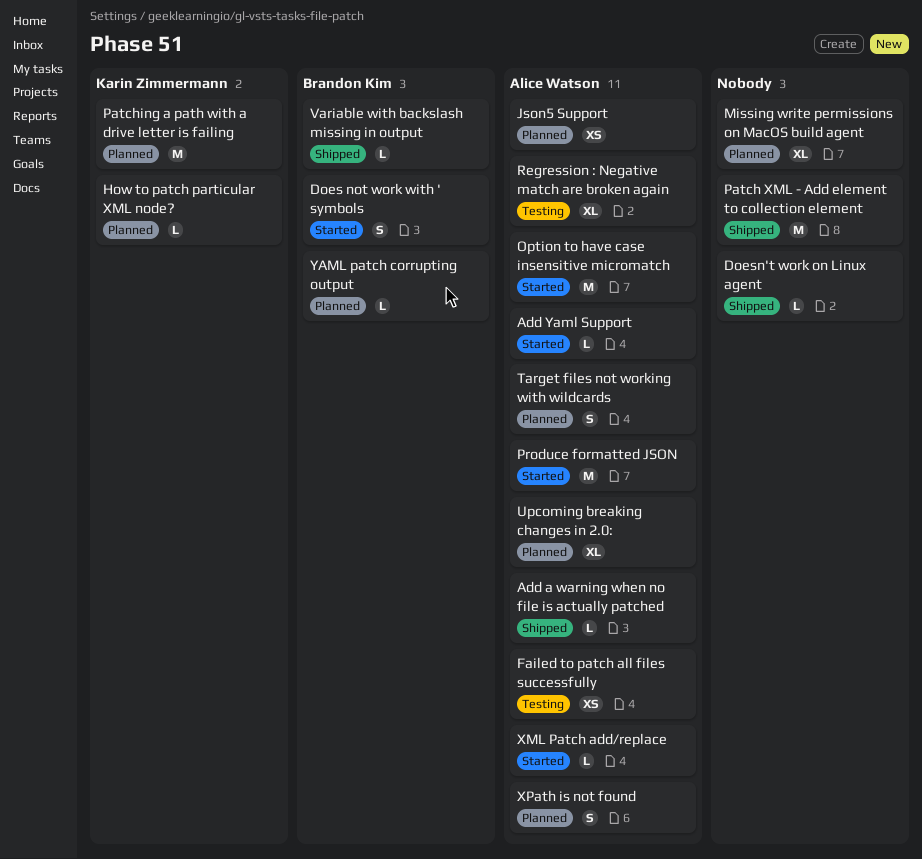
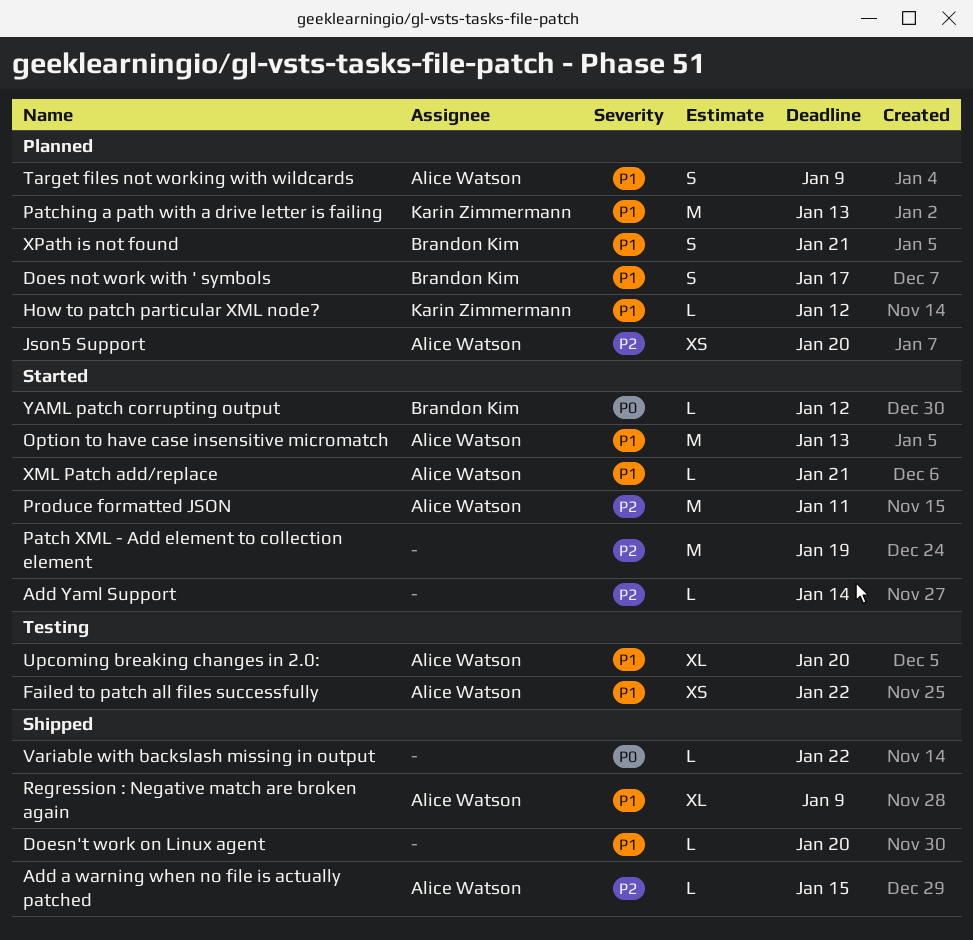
Add Yaml Support, owner: Alice Watson -> none
Does not work with ' symbols, status: Started -> Planned
Missing write permissions on MacOS build agent: present -> none
Patch XML - Add element to collection element, status: Shipped -> Started
Regression : Negative match are broken again, status: Testing -> Shipped
Upcoming breaking changes in 2.0:, status: Planned -> Testing
Variable with backslash missing in output, owner: Brandon Kim -> none
XPath is not found, owner: Alice Watson -> Brandon Kim
YAML patch corrupting output, status: Planned -> Started

